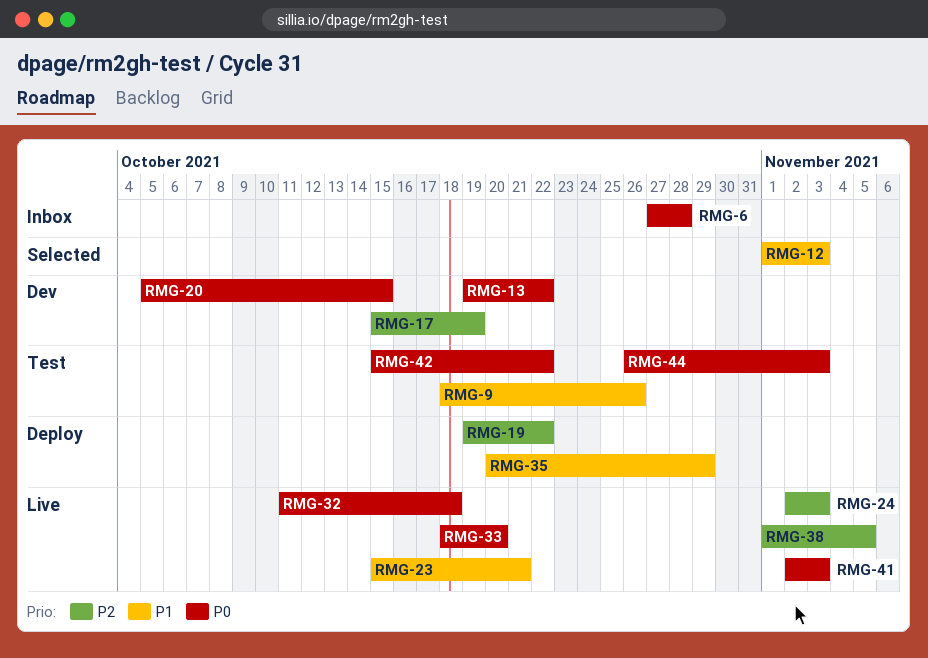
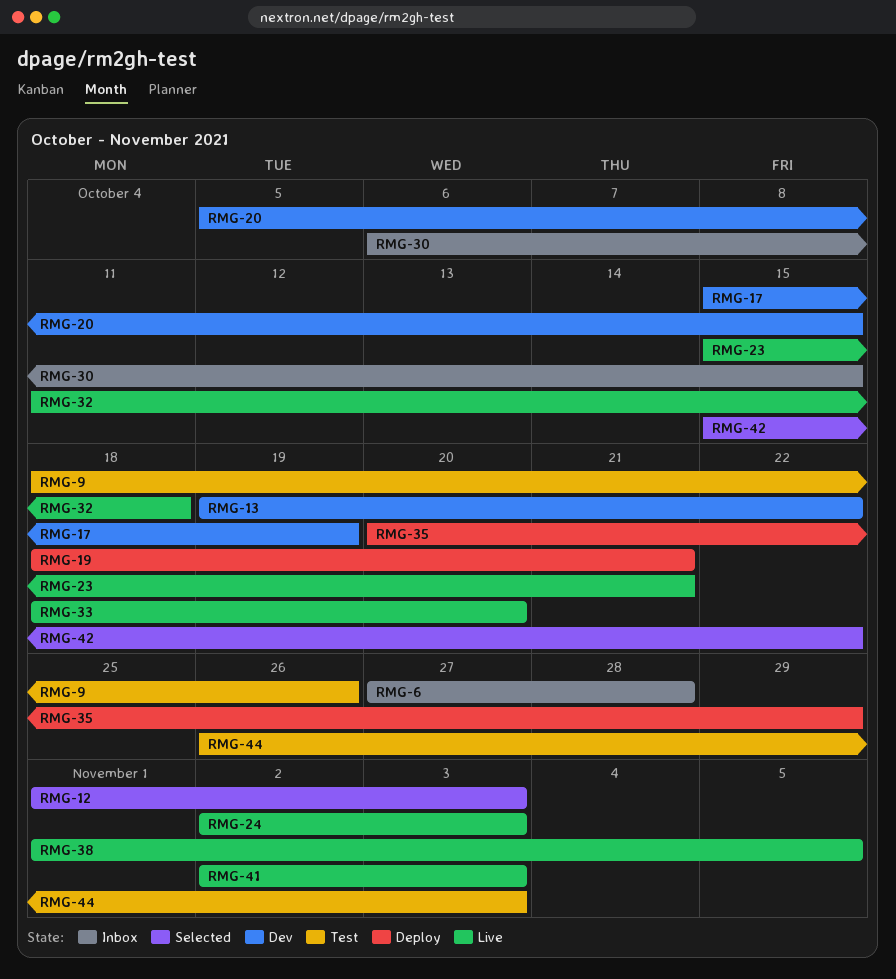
RMG-19, start: Oct 19 -> Oct 18
RMG-19, due: Oct 22 -> Oct 21
RMG-30: none -> present
RMG-42, status: Test -> Selected

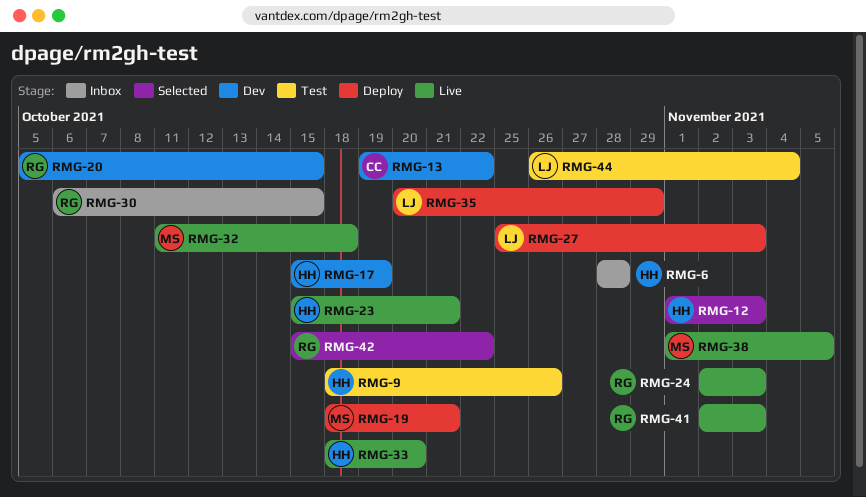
RMG-6, start: Oct 27 -> Oct 28
RMG-27: none -> present
RMG-44, due: Nov 3 -> Nov 4

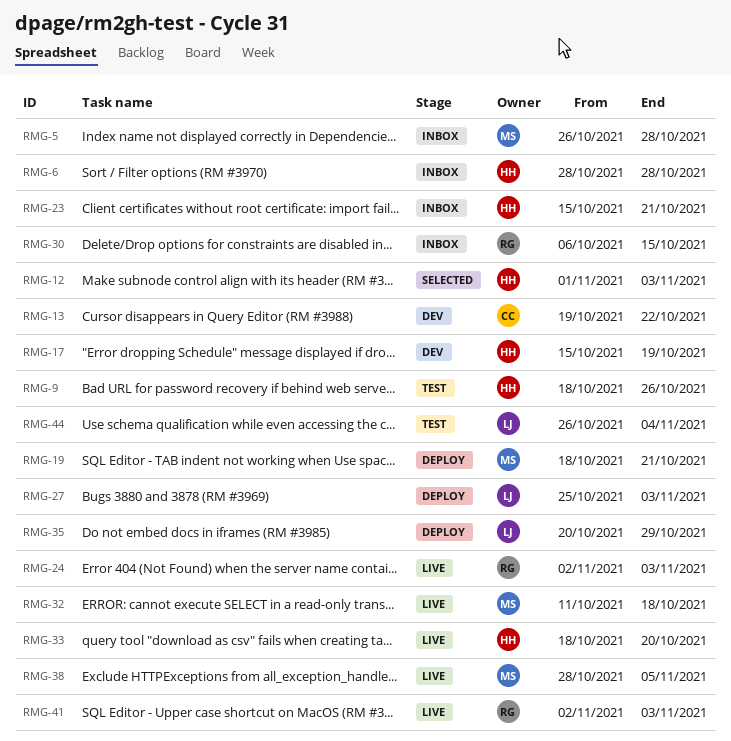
RMG-5: none -> present
RMG-20: present -> none
RMG-23, status: Live -> Inbox
RMG-38, start: Nov 1 -> Oct 28
RMG-42: present -> none

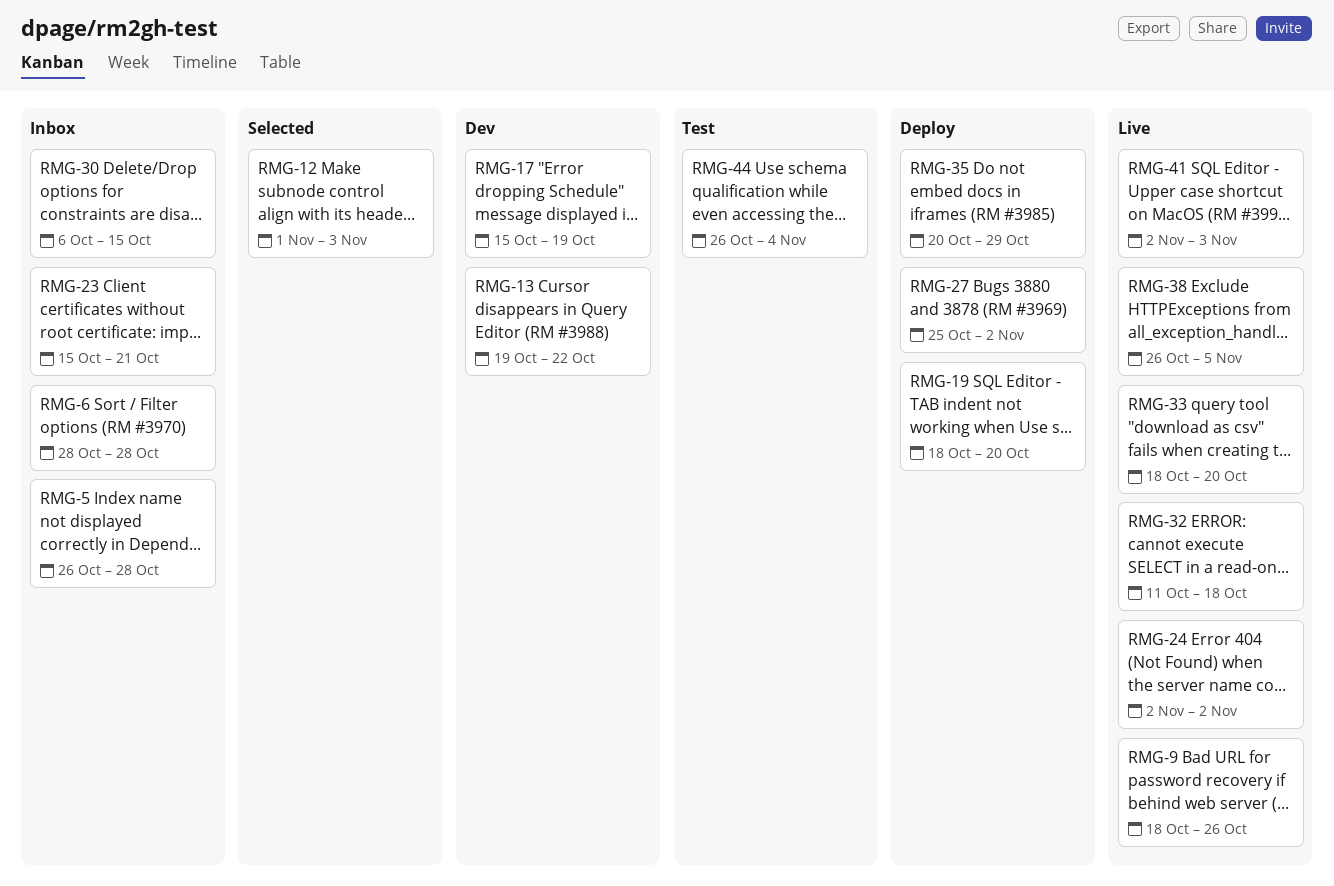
RMG-9, status: Test -> Live
RMG-19, due: Oct 21 -> Oct 20
RMG-24, due: Nov 3 -> Nov 2
RMG-27, due: Nov 3 -> Nov 2
RMG-38, start: Oct 28 -> Oct 26

